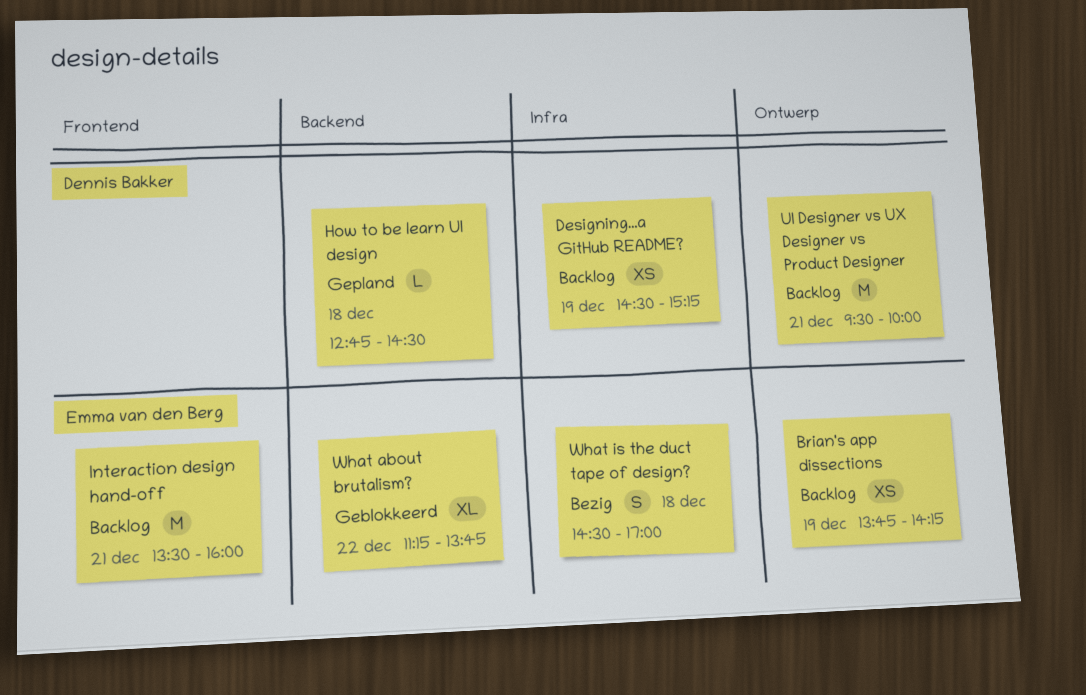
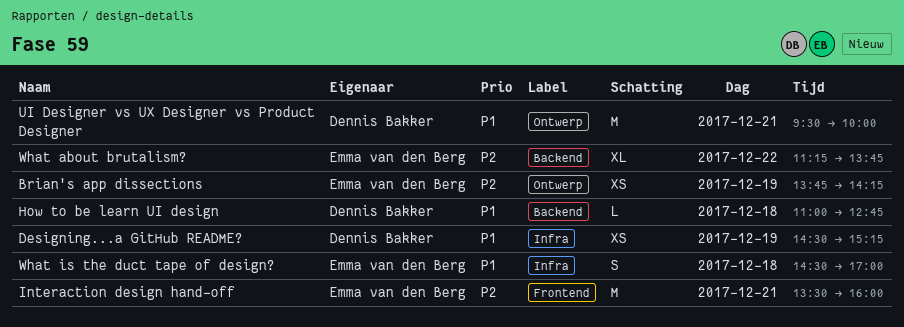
How to be learn UI design, begins: 12:45 -> 11:00
How to be learn UI design, ends: 14:30 -> 12:45

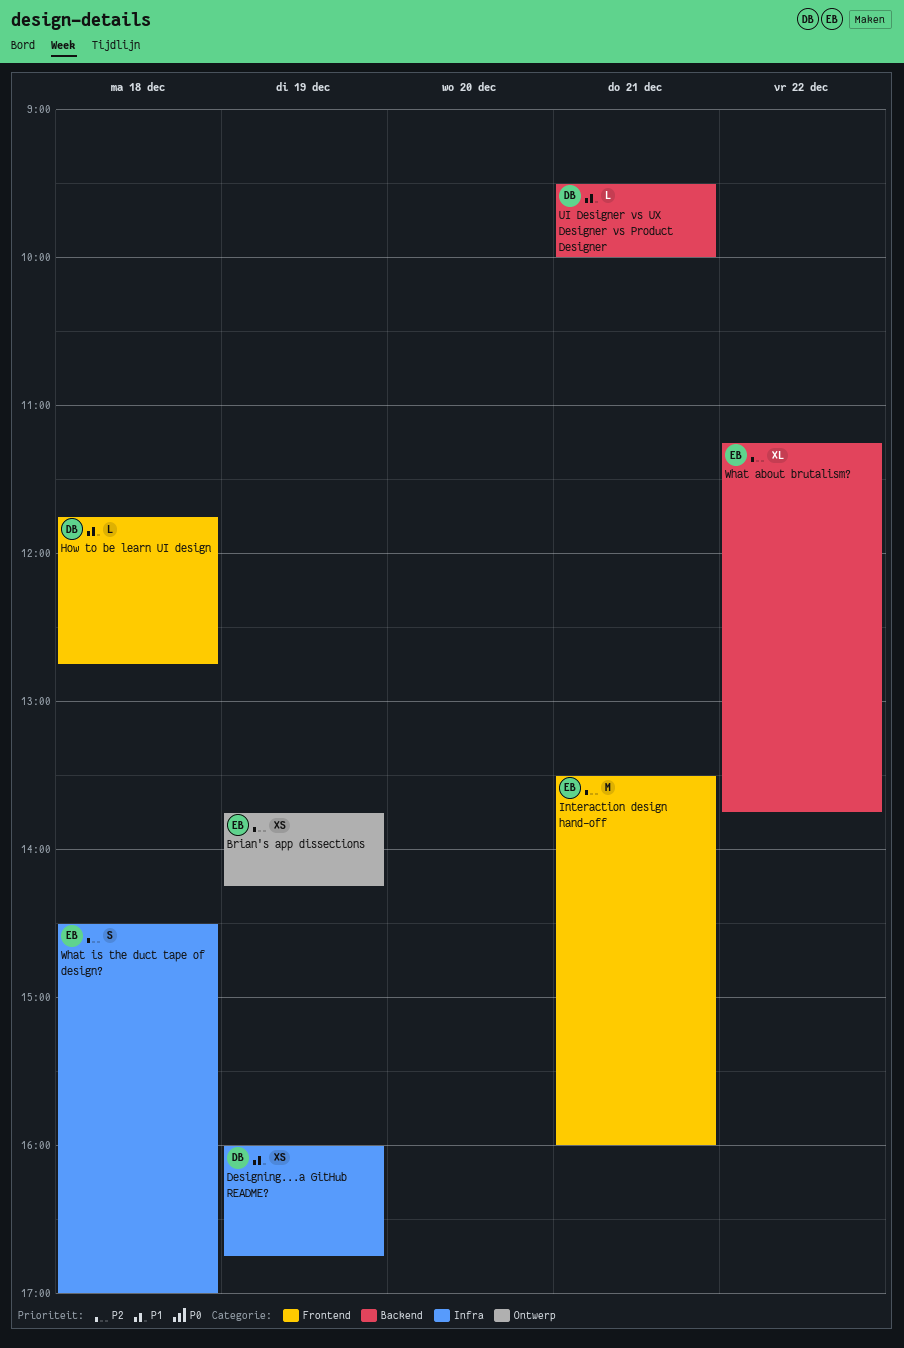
Designing...a GitHub README?, begins: 14:30 -> 16:00
Designing...a GitHub README?, ends: 15:15 -> 16:45
How to be learn UI design, label: Backend -> Frontend
How to be learn UI design, begins: 11:00 -> 11:45
UI Designer vs UX Designer vs Product Designer, label: Ontwerp -> Backend
UI Designer vs UX Designer vs Product Designer, estimate: M -> L
What is the duct tape of design?, priority: P1 -> P2

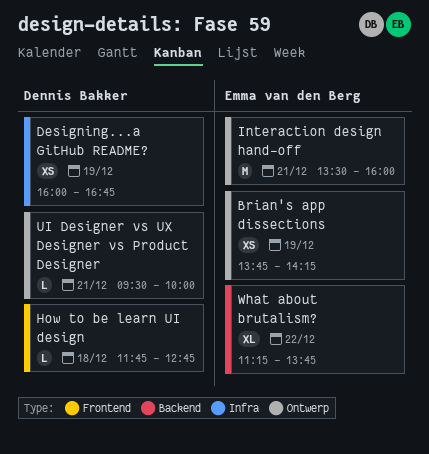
Interaction design hand-off, label: Frontend -> Ontwerp
UI Designer vs UX Designer vs Product Designer, label: Backend -> Ontwerp
What is the duct tape of design?: present -> none

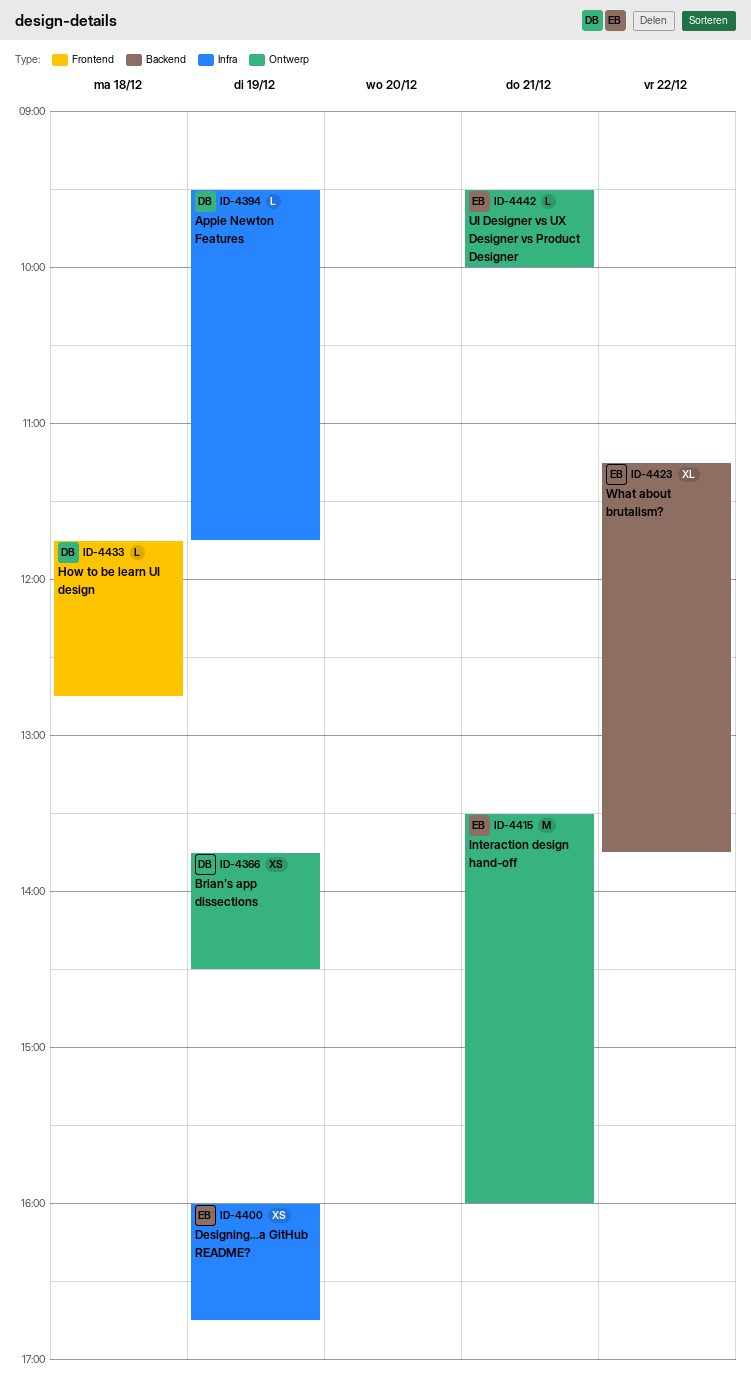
Apple Newton Features: none -> present
Brian's app dissections, owner: Emma van den Berg -> Dennis Bakker
Brian's app dissections, ends: 14:15 -> 14:30
Designing...a GitHub README?, owner: Dennis Bakker -> Emma van den Berg
UI Designer vs UX Designer vs Product Designer, owner: Dennis Bakker -> Emma van den Berg

